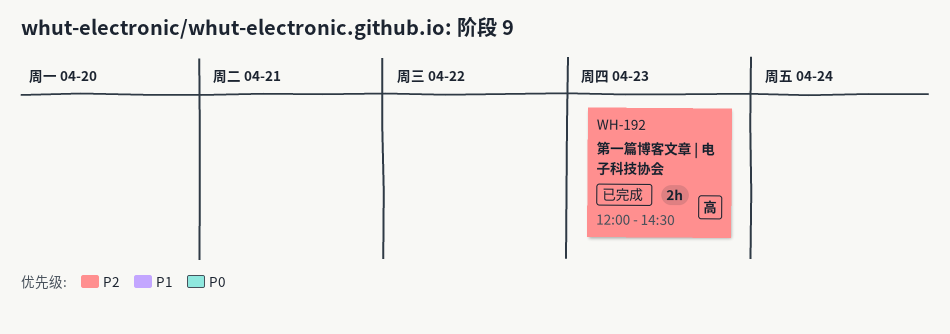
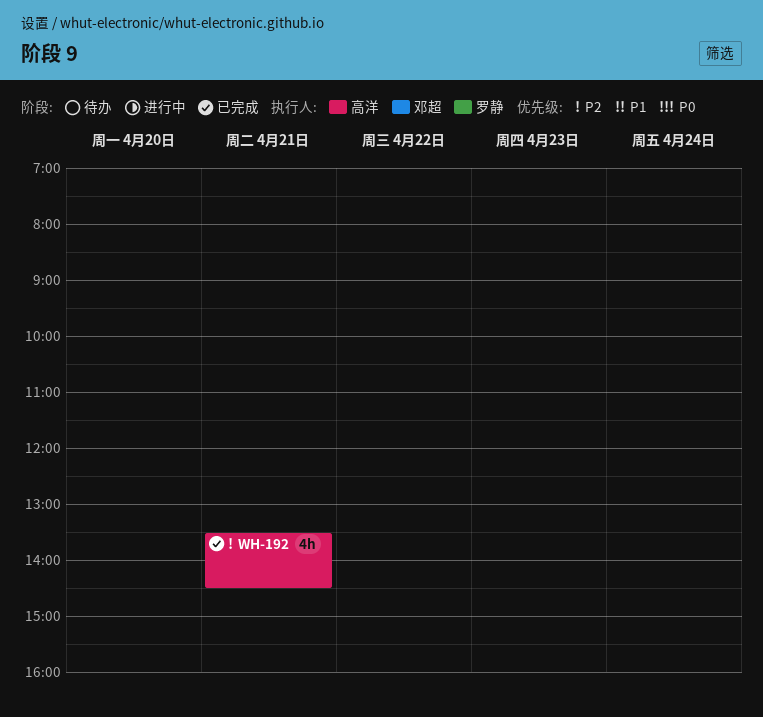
WH-192, estimate: 2h -> 4h
WH-192, day: Apr 23 -> Apr 21
WH-192, begins: 12:00 -> 13:30

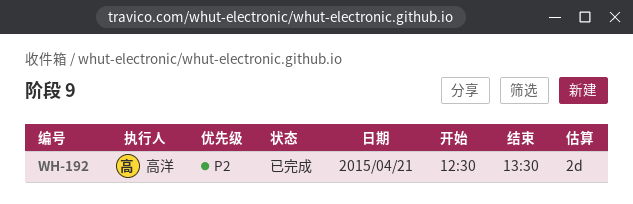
WH-192, estimate: 4h -> 2d
WH-192, begins: 13:30 -> 12:30
WH-192, ends: 14:30 -> 13:30

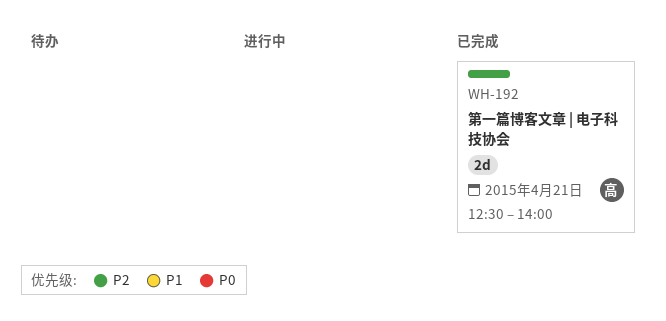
WH-192, ends: 13:30 -> 14:00

